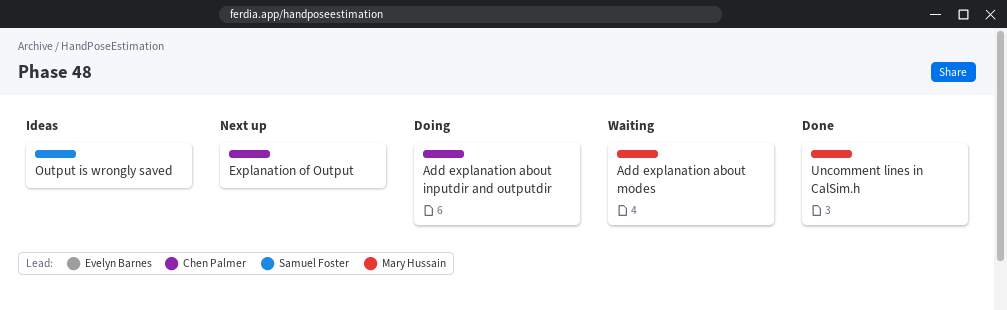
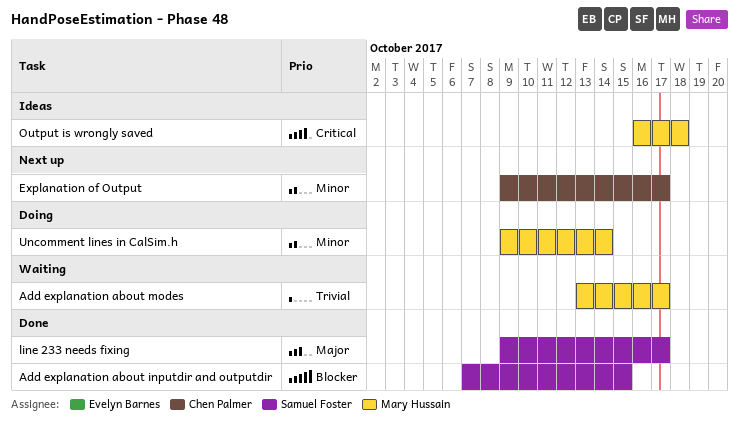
Add explanation about inputdir and outputdir, status: Doing -> Done
Add explanation about inputdir and outputdir, owner: Chen Palmer -> Samuel Foster
line 233 needs fixing: none -> present
Output is wrongly saved, owner: Samuel Foster -> Mary Hussain
Uncomment lines in CalSim.h, status: Done -> Doing

